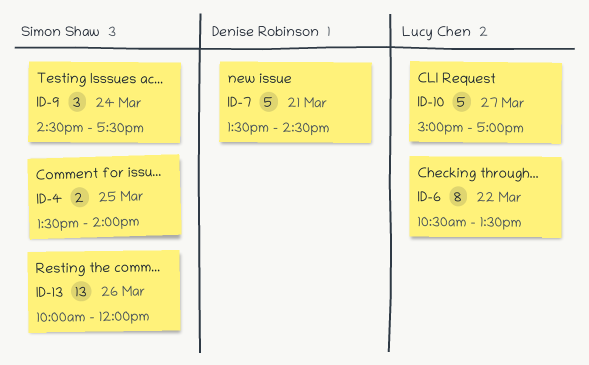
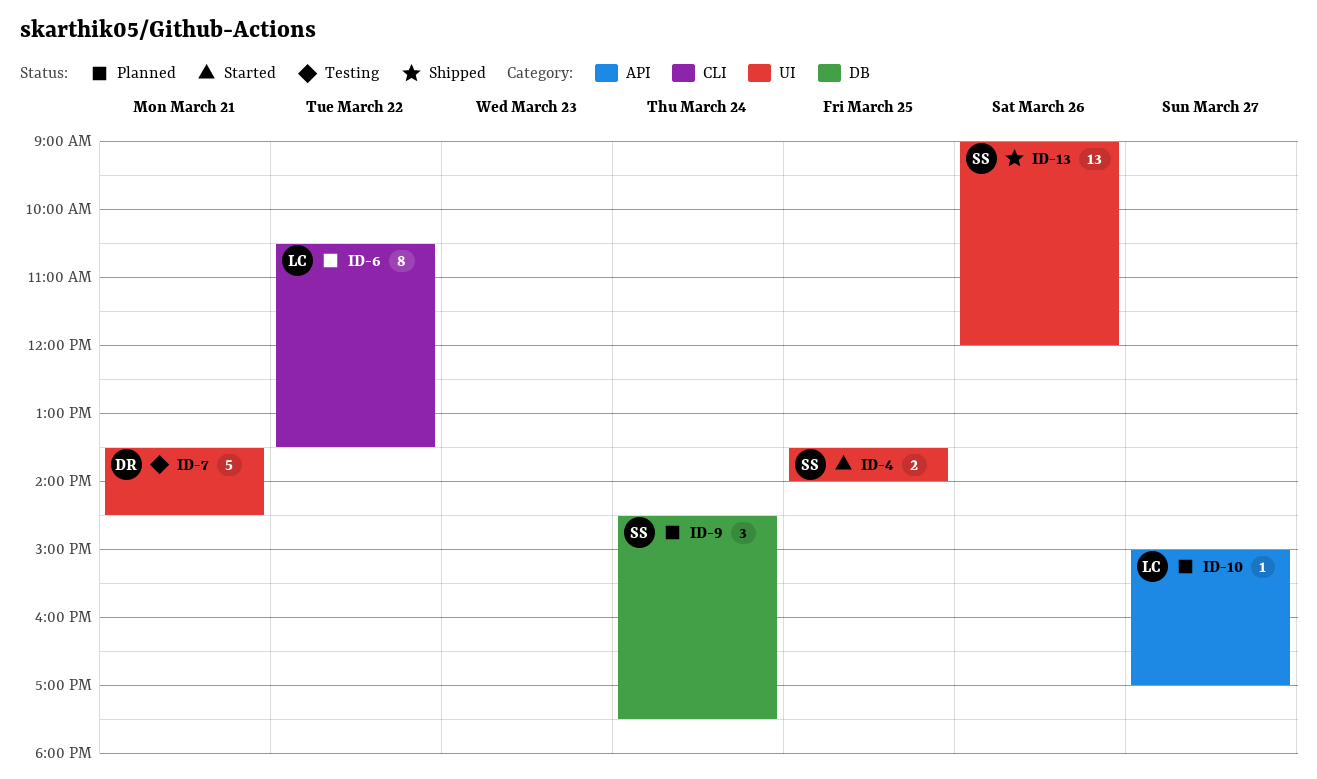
ID-10, estimate: 5 -> 1
ID-13, begins: 10:00 -> 09:00

